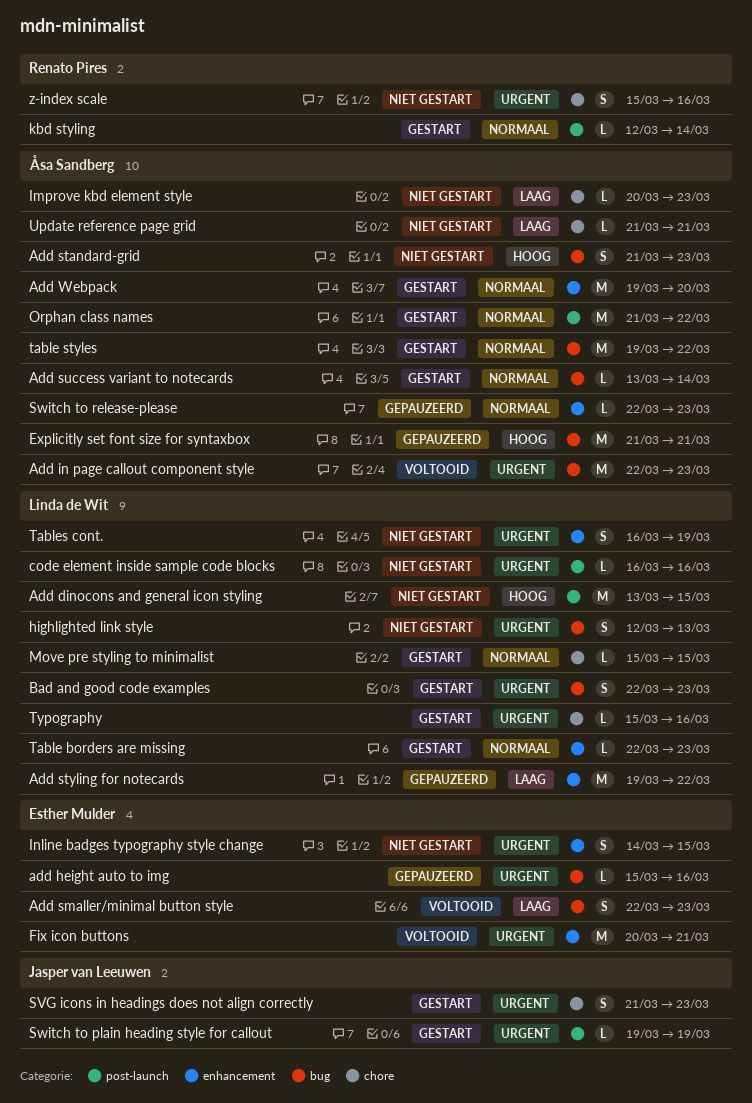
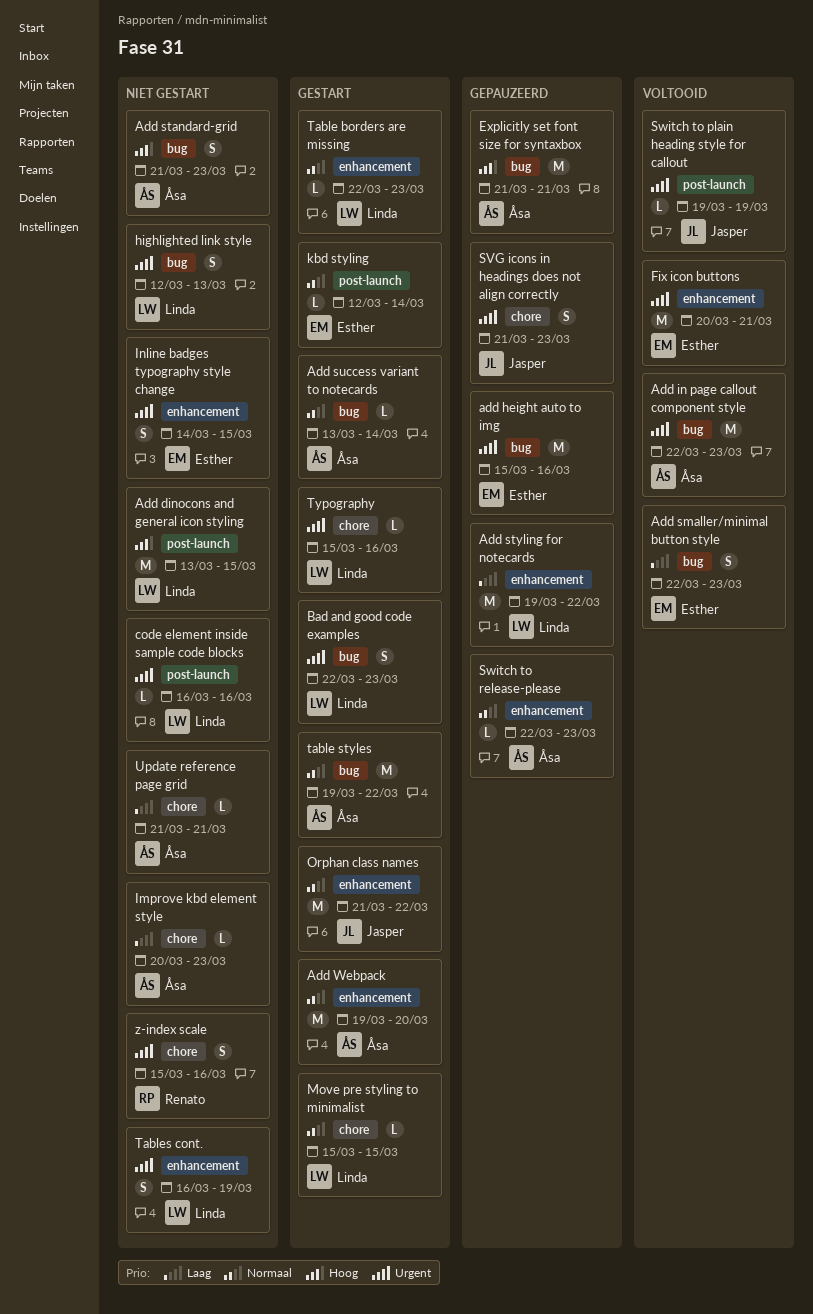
add height auto to img, estimate: L -> M
kbd styling, owner: Renato Pires -> Esther Mulder
Orphan class names, owner: Åsa Sandberg -> Jasper van Leeuwen
Orphan class names, label: post-launch -> enhancement
SVG icons in headings does not align correctly, status: Gestart -> Gepauzeerd
Switch to plain heading style for callout, status: Gestart -> Voltooid

